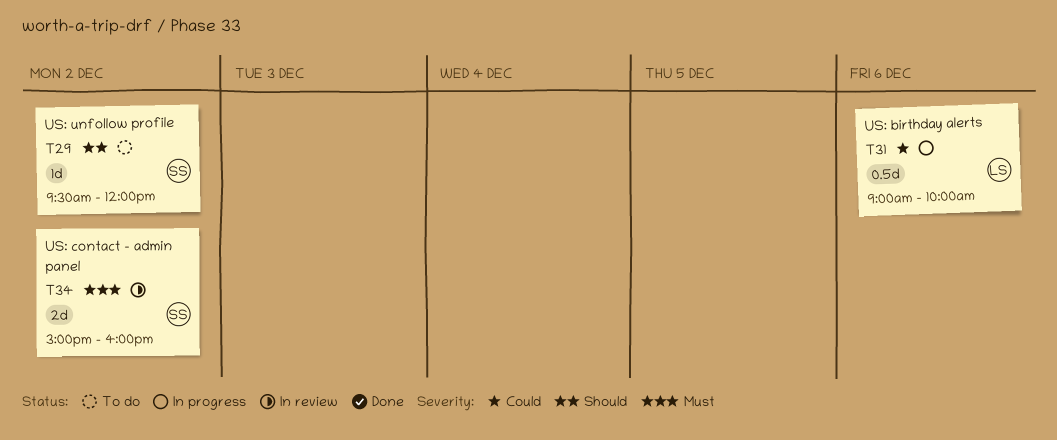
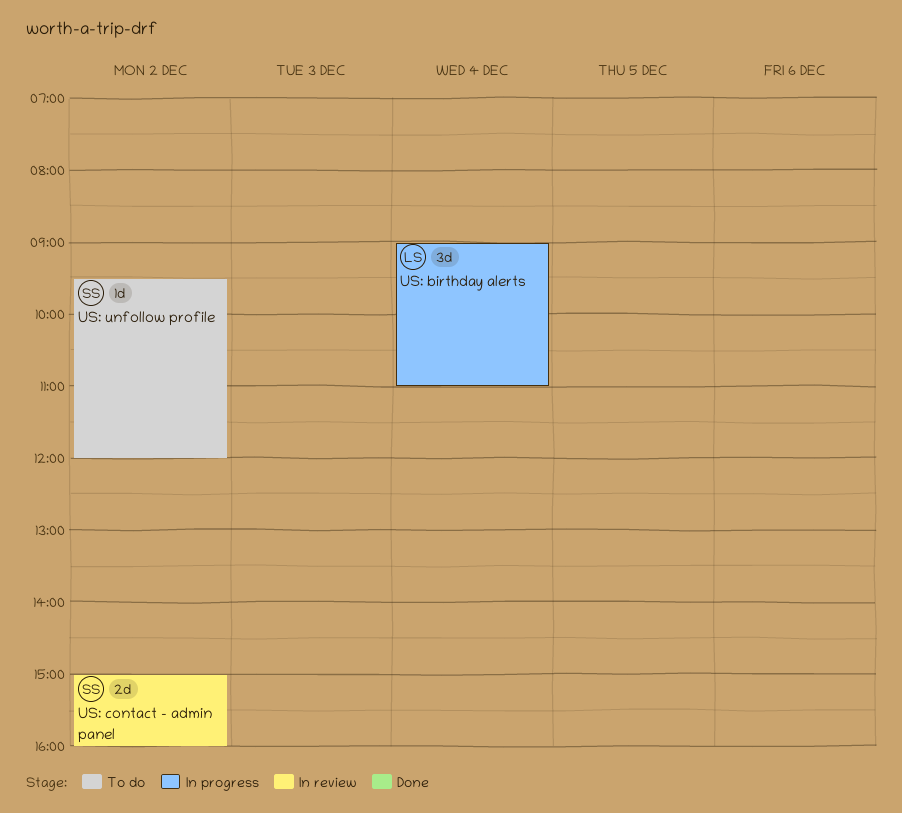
US: birthday alerts, estimate: 0.5d -> 3d
US: birthday alerts, day: Dec 6 -> Dec 4
US: birthday alerts, ends: 10:00 -> 11:00

